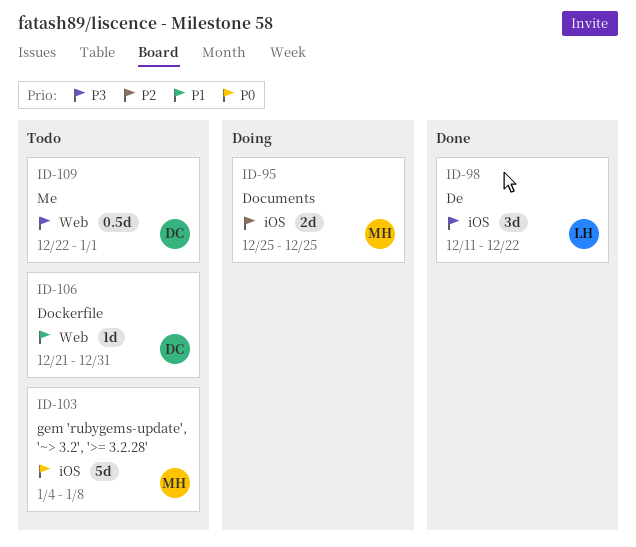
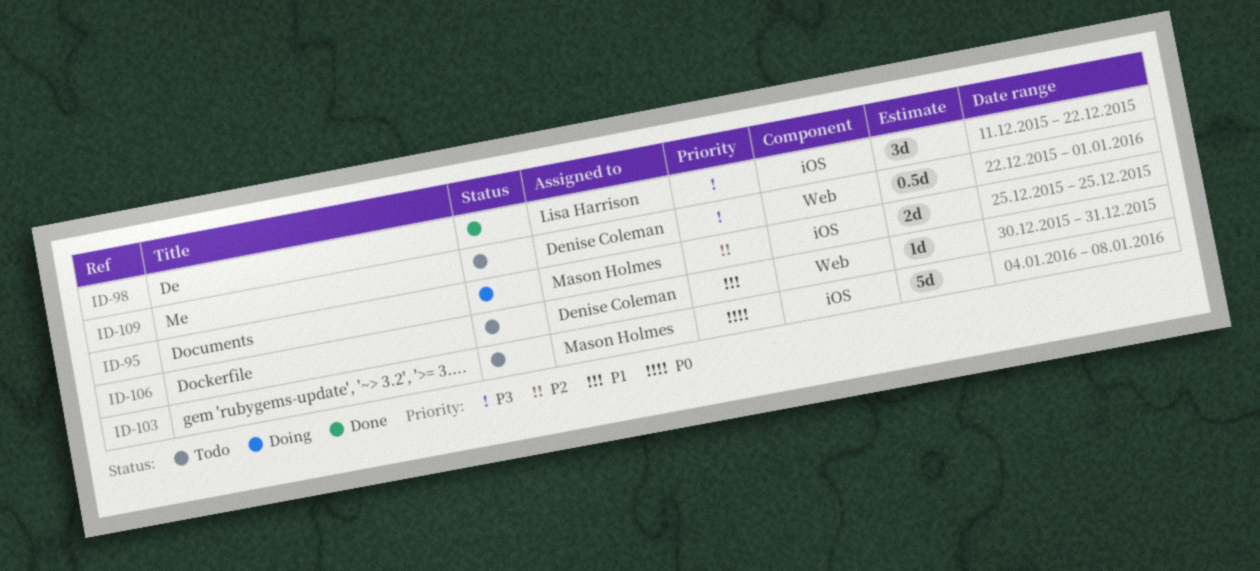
ID-106, start: Dec 21 -> Dec 30

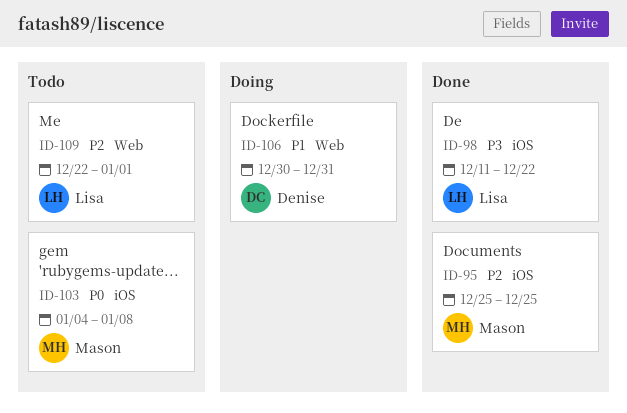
ID-95, status: Doing -> Done
ID-106, status: Todo -> Doing
ID-109, owner: Denise Coleman -> Lisa Harrison
ID-109, priority: P3 -> P2

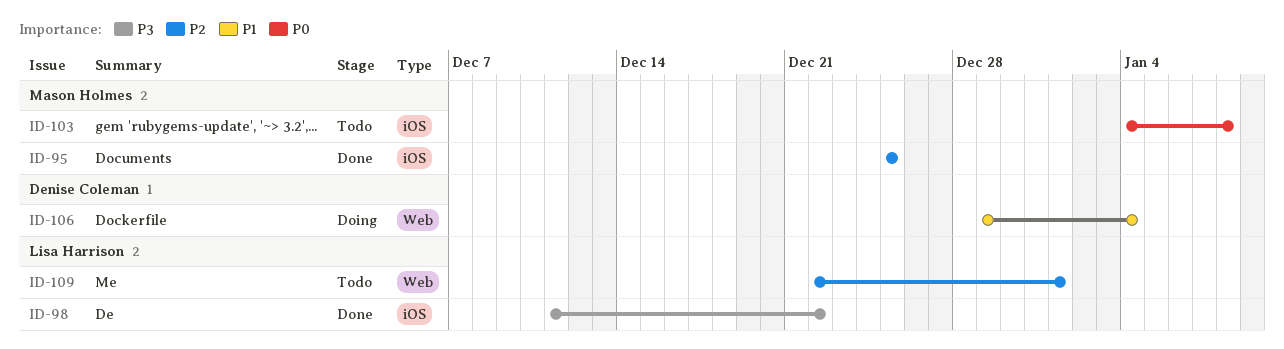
ID-106, start: Dec 30 -> Dec 29
ID-106, due: Dec 31 -> Jan 4

